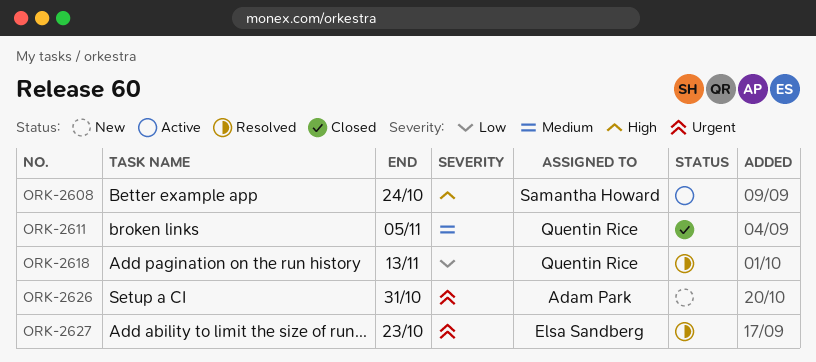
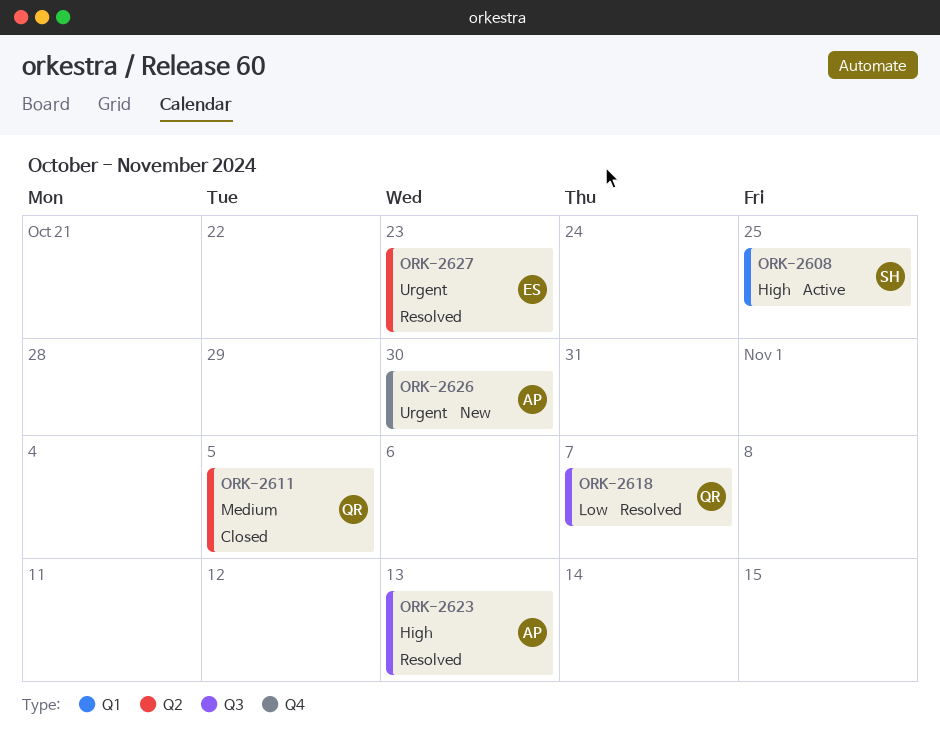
ORK-2608, due: Oct 24 -> Oct 25
ORK-2618, due: Nov 13 -> Nov 7
ORK-2623: none -> present
ORK-2626, due: Oct 31 -> Oct 30

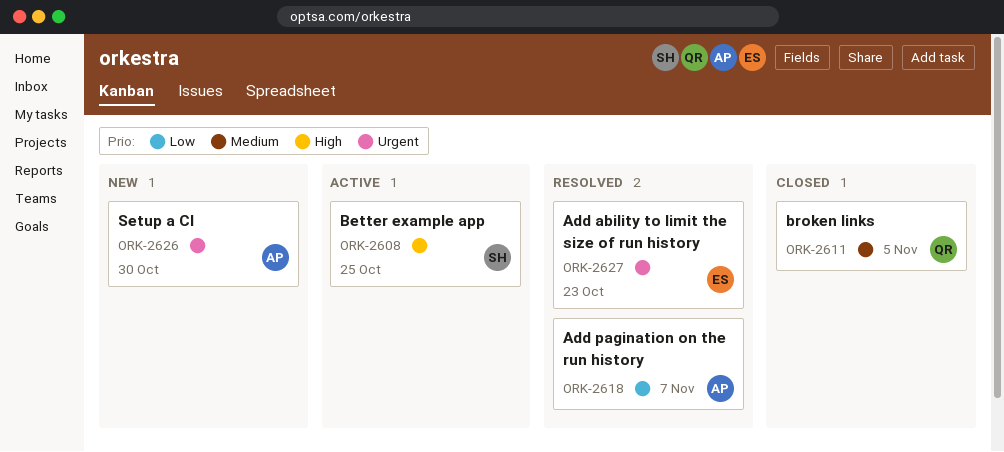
ORK-2618, owner: QR -> AP
ORK-2623: present -> none

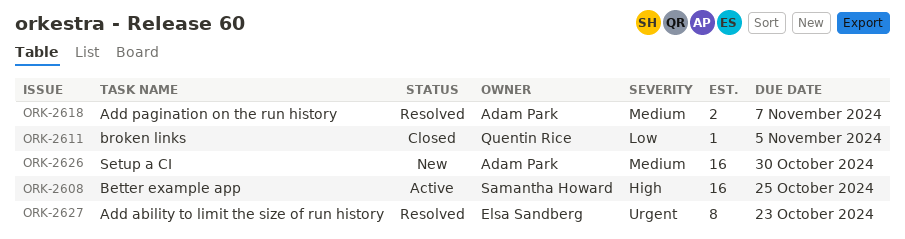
ORK-2611, priority: Medium -> Low
ORK-2618, priority: Low -> Medium
ORK-2626, priority: Urgent -> Medium

